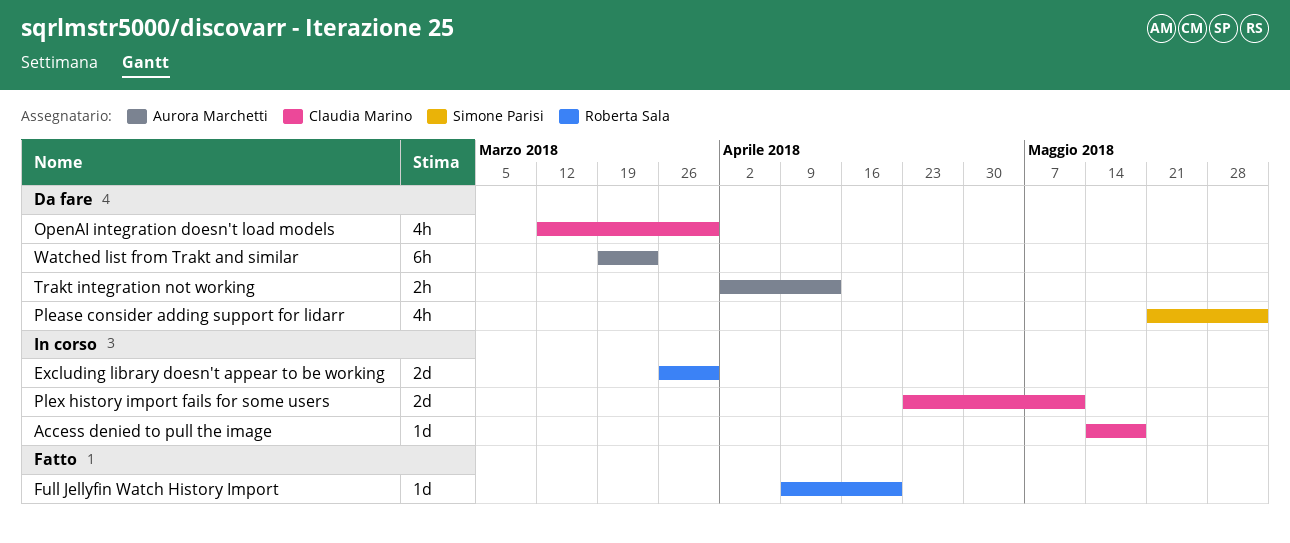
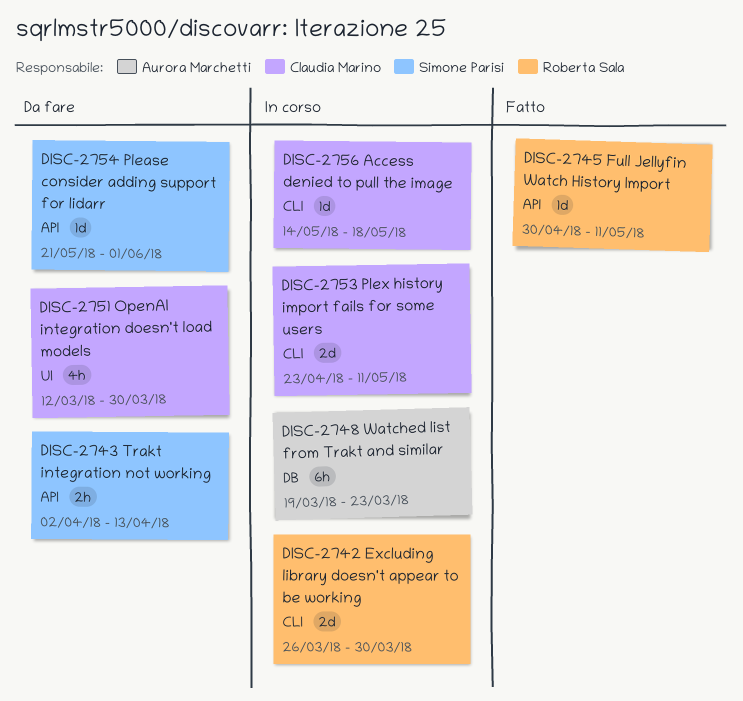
Full Jellyfin Watch History Import, start: Apr 9 -> Apr 30
Full Jellyfin Watch History Import, due: Apr 20 -> May 11
Please consider adding support for lidarr, estimate: 4h -> 1d
Trakt integration not working, owner: Aurora Marchetti -> Simone Parisi
Watched list from Trakt and similar, status: Da fare -> In corso

